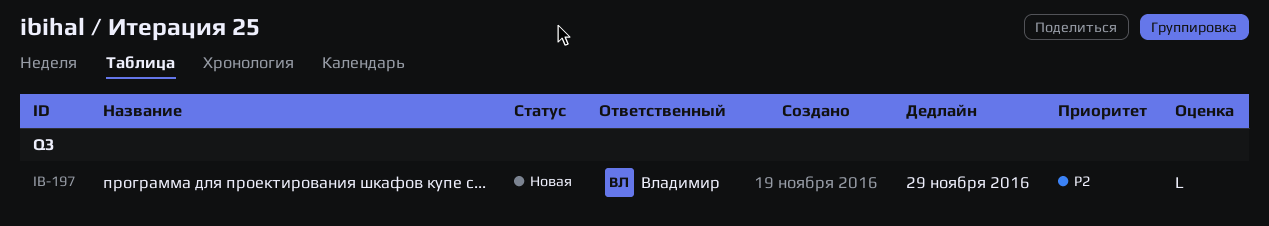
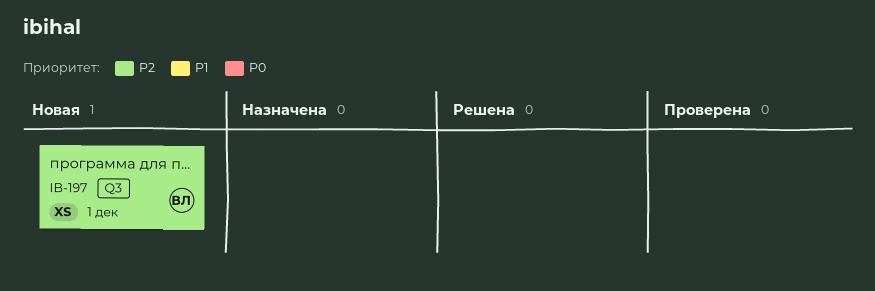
IB-197, estimate: L -> XS
IB-197, due: Nov 29 -> Dec 1

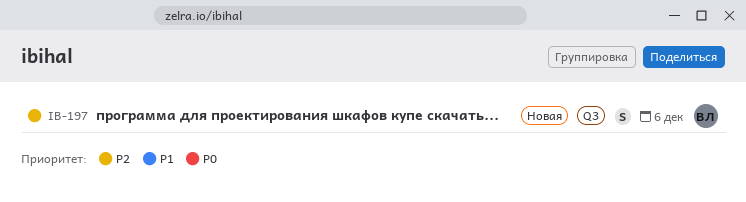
IB-197, estimate: XS -> S
IB-197, due: Dec 1 -> Dec 6

